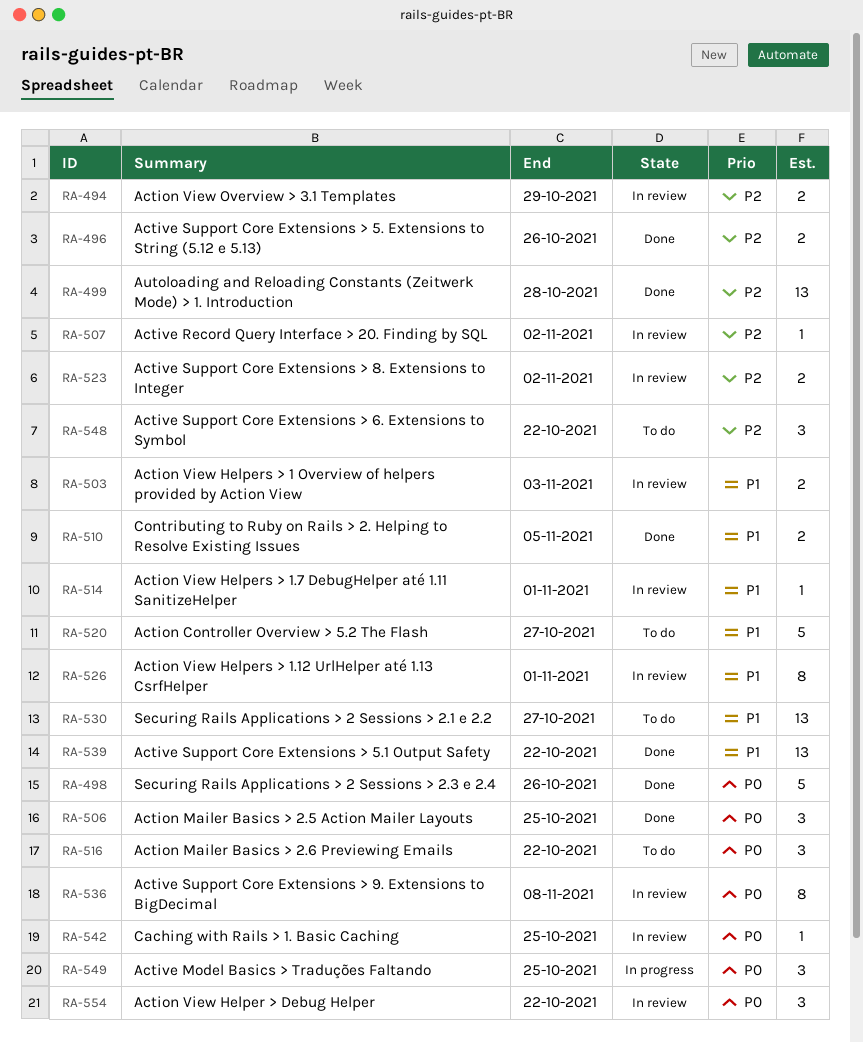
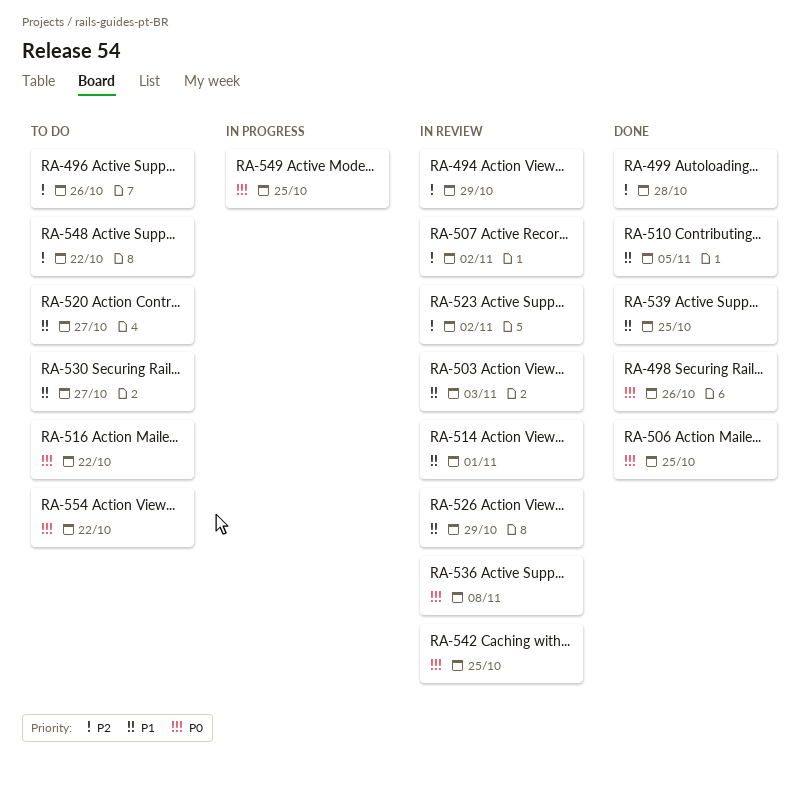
RA-496, status: Done -> To do
RA-526, due: Nov 1 -> Oct 29
RA-539, due: Oct 22 -> Oct 25
RA-554, status: In review -> To do

